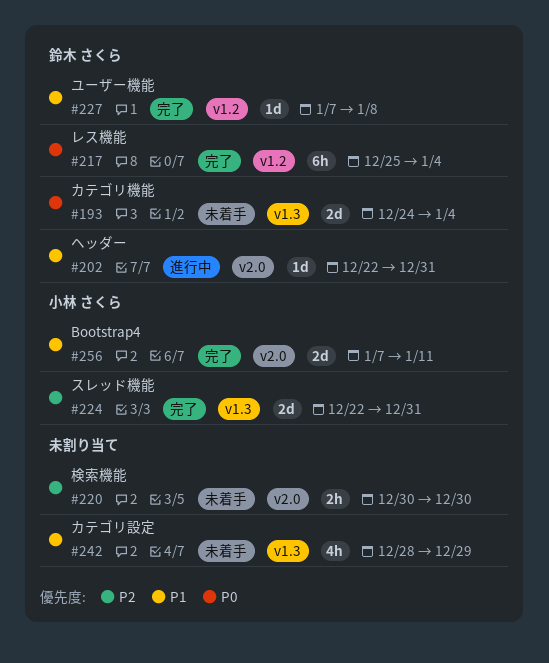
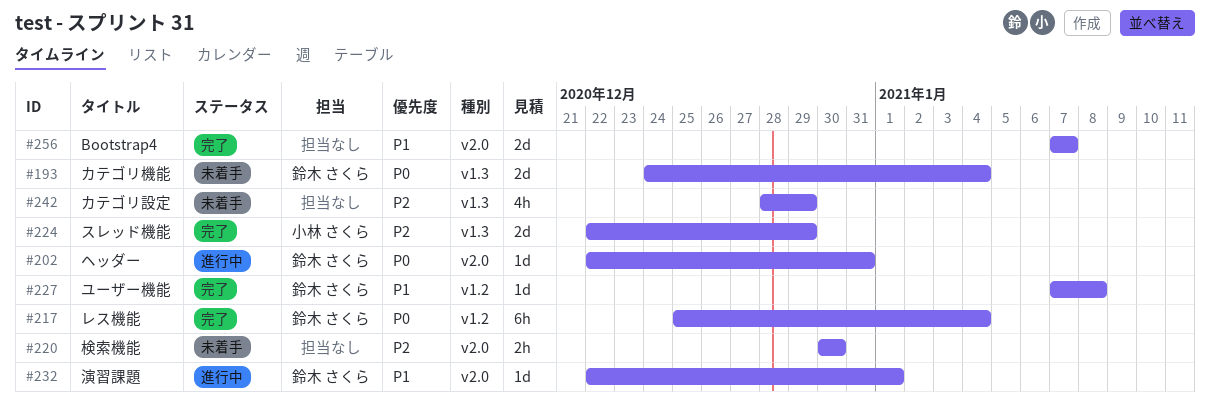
#202, priority: P1 -> P0
#224, due: Dec 31 -> Dec 29
#232: none -> present
#242, priority: P1 -> P2
#256, owner: 小林 さくら -> none
#256, due: Jan 11 -> Jan 7

